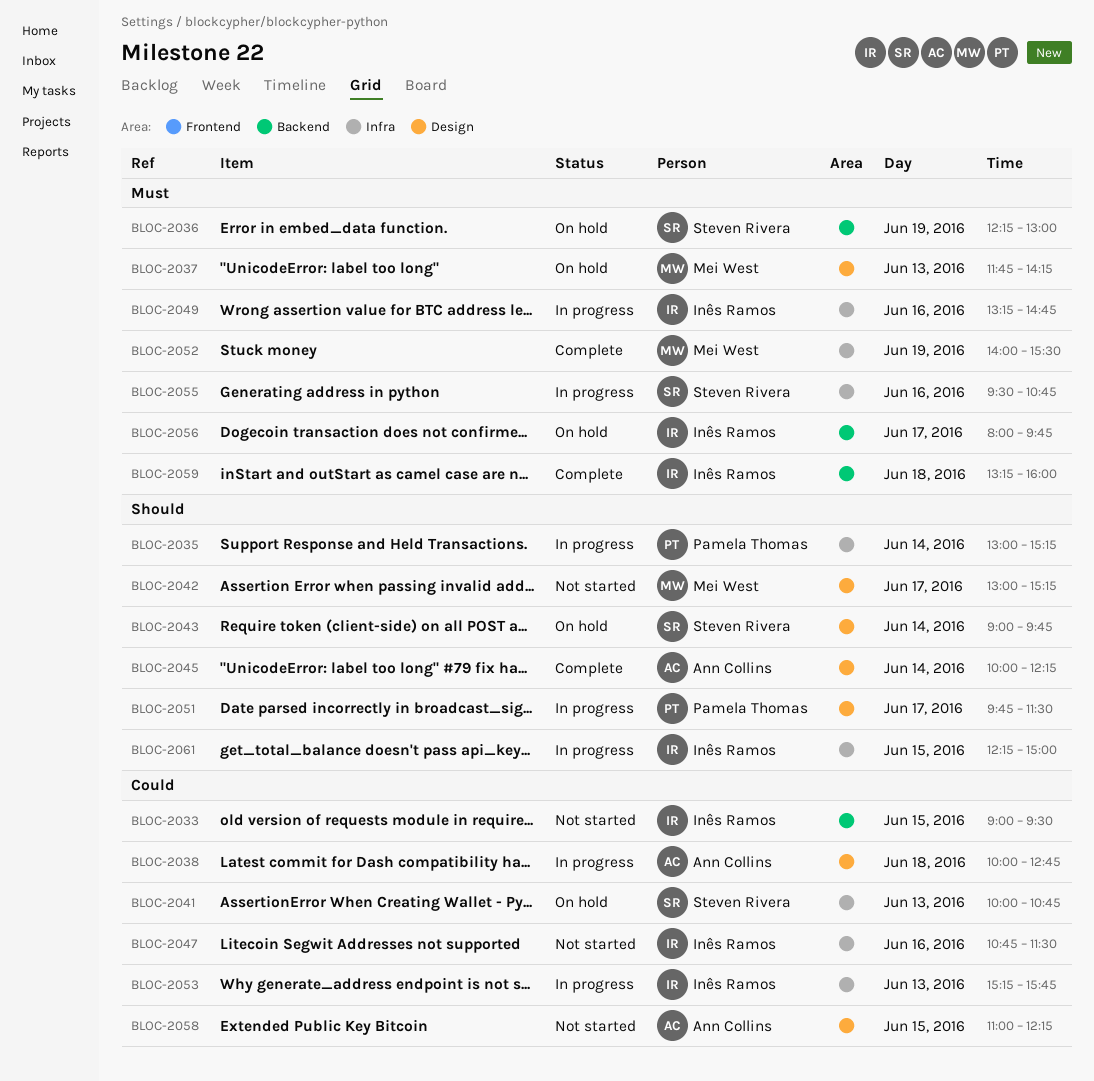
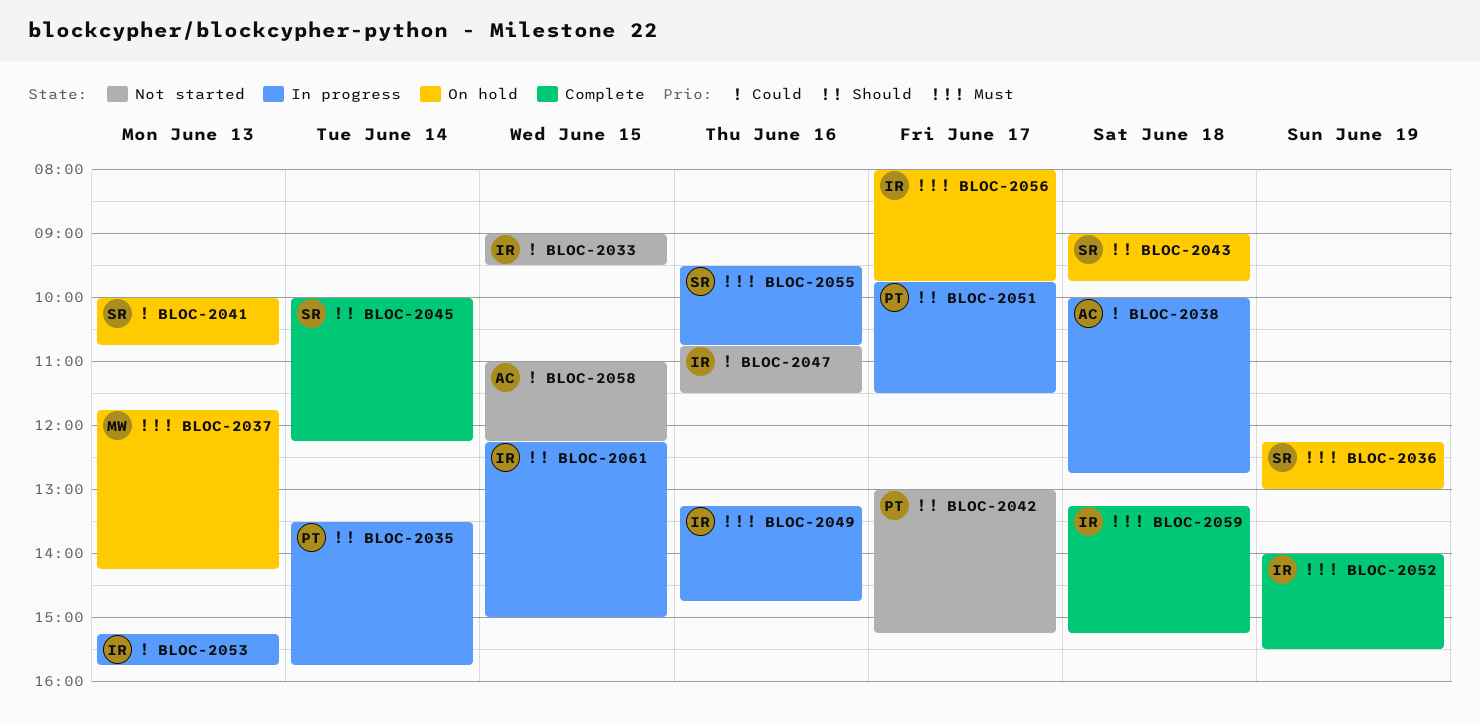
BLOC-2035, begins: 13:00 -> 13:30
BLOC-2035, ends: 15:15 -> 15:45
BLOC-2042, owner: Mei West -> Pamela Thomas
BLOC-2043, day: Jun 14 -> Jun 18
BLOC-2045, owner: Ann Collins -> Steven Rivera
BLOC-2052, owner: Mei West -> Inês Ramos
BLOC-2059, ends: 16:00 -> 15:15

